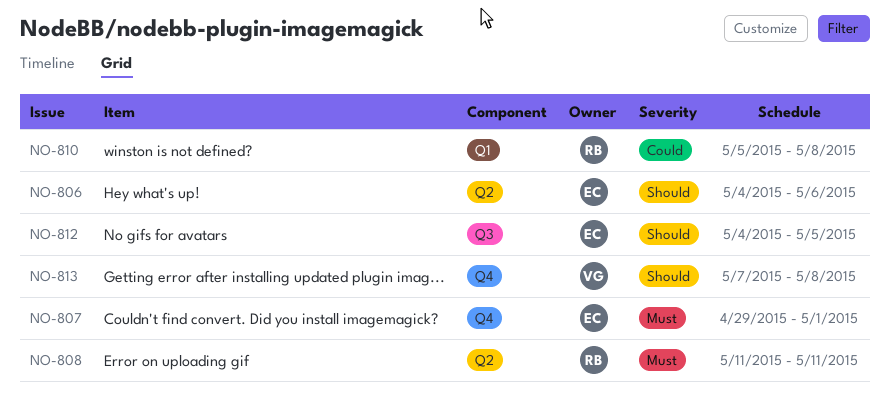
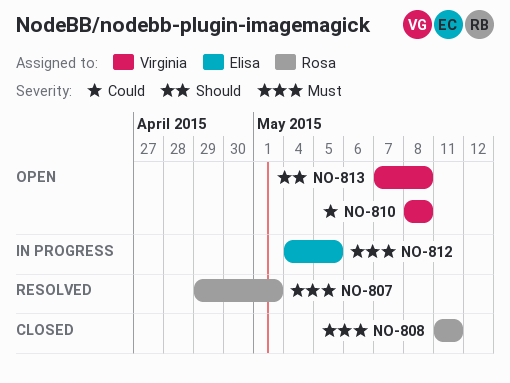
NO-806: present -> none
NO-807, owner: Elisa -> Rosa
NO-810, owner: Rosa -> Virginia
NO-810, start: May 5 -> May 8
NO-812, priority: Should -> Must

